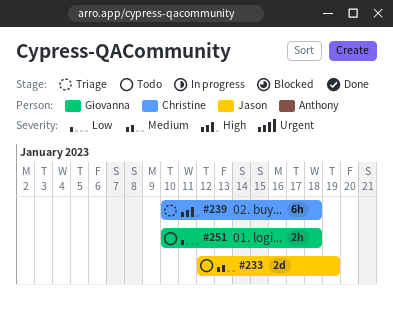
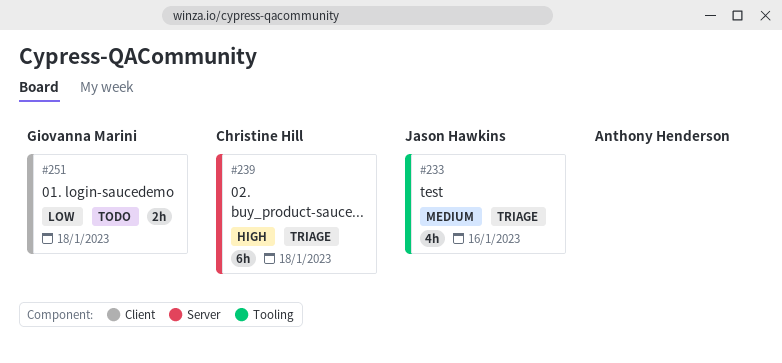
#233, status: Todo -> Triage
#233, estimate: 2d -> 4h
#233, due: Jan 19 -> Jan 16

